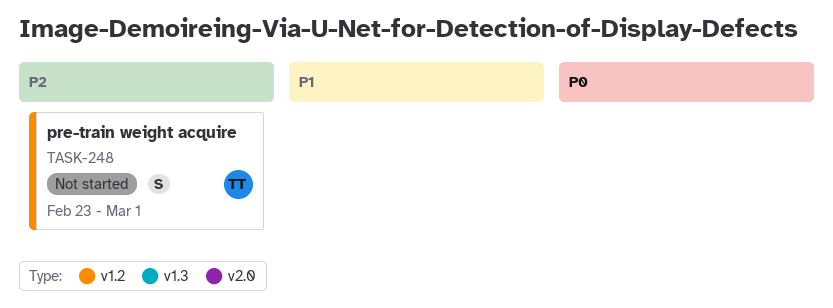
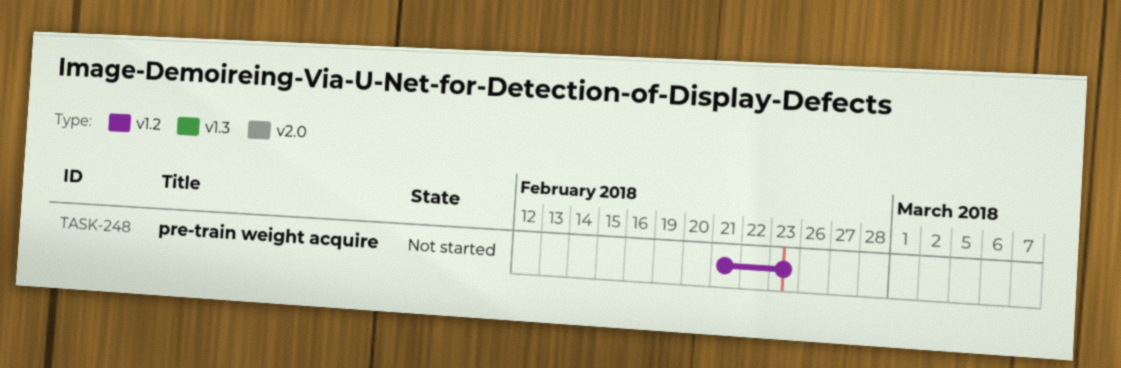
TASK-248, start: Feb 23 -> Feb 21
TASK-248, due: Mar 1 -> Feb 23

